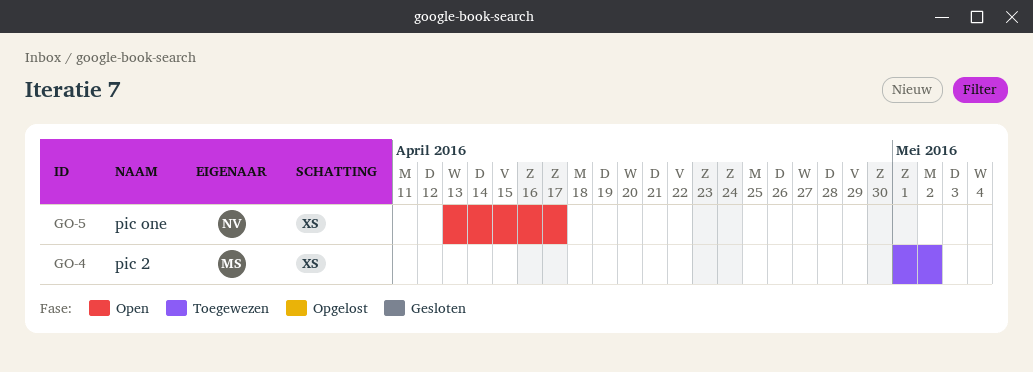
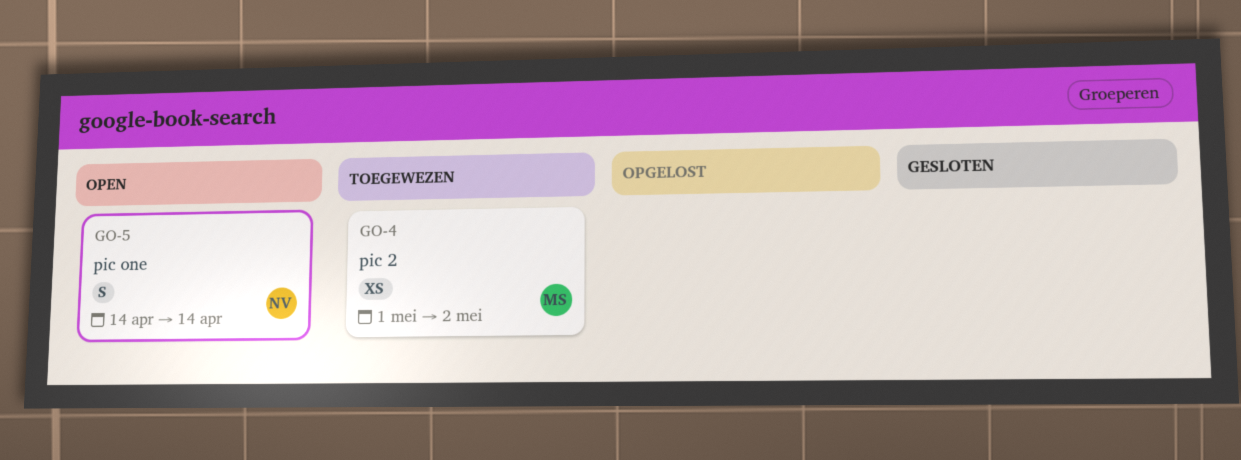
GO-5, estimate: XS -> S
GO-5, start: Apr 13 -> Apr 14
GO-5, due: Apr 17 -> Apr 14

